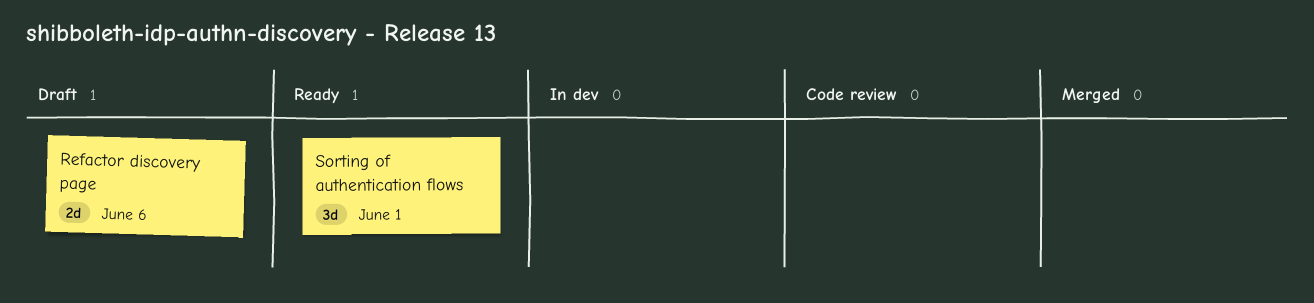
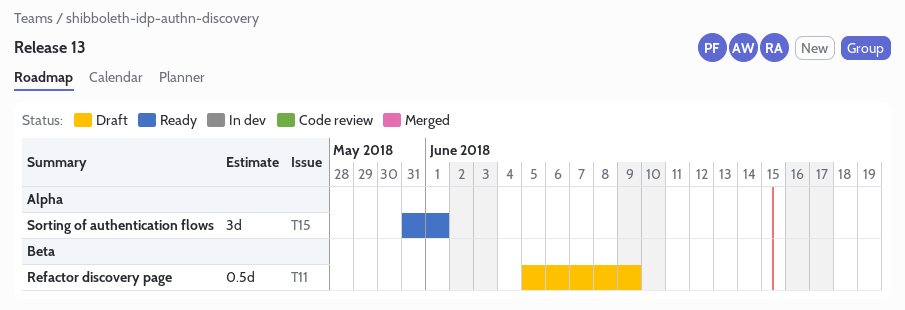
Refactor discovery page, estimate: 2d -> 0.5d
Refactor discovery page, due: Jun 6 -> Jun 9

